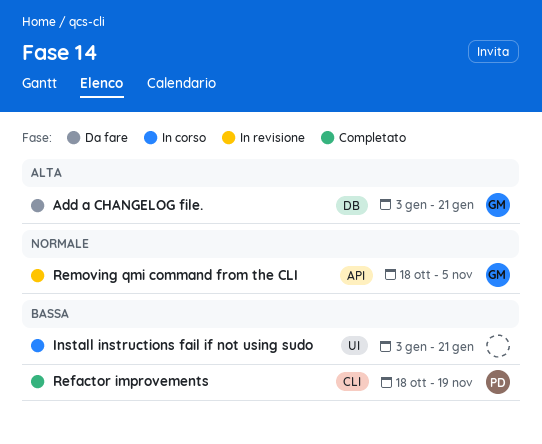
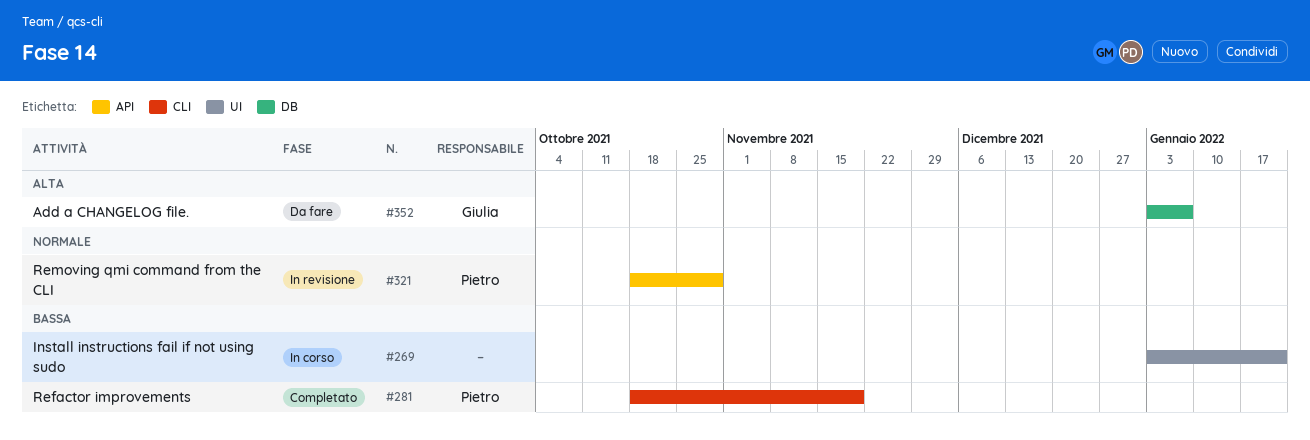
Add a CHANGELOG file., due: Jan 21 -> Jan 7
Removing qmi command from the CLI, owner: Giulia -> Pietro
Removing qmi command from the CLI, due: Nov 5 -> Oct 29

